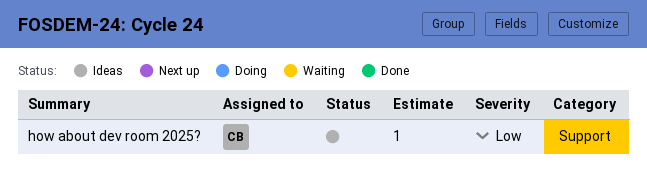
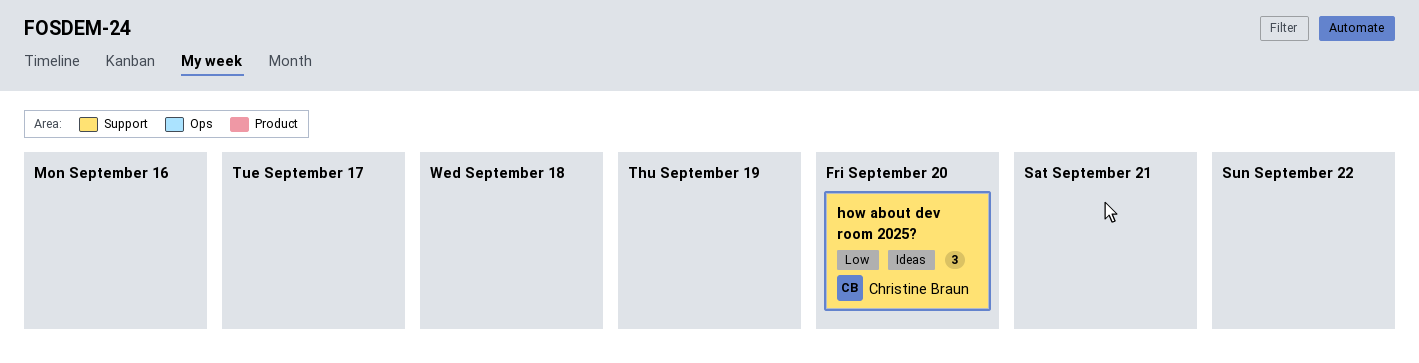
how about dev room 2025?, estimate: 1 -> 3

